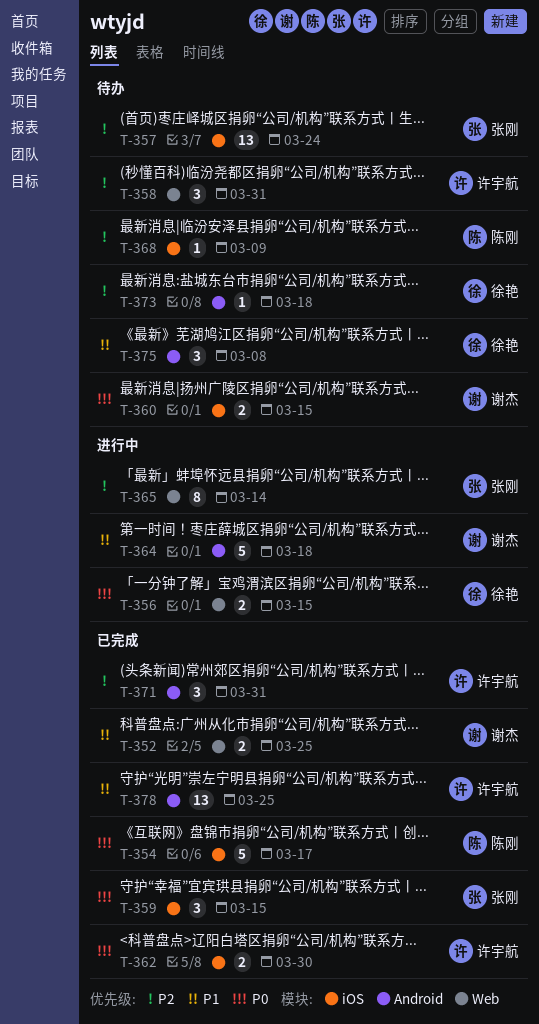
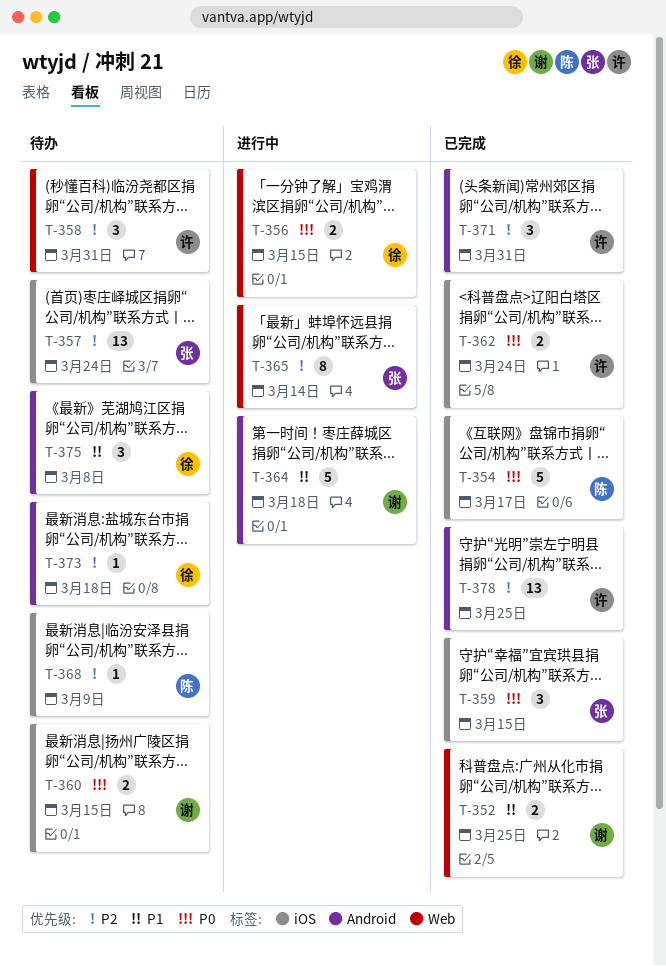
T-362, due: Mar 30 -> Mar 24
T-378, priority: P1 -> P2

